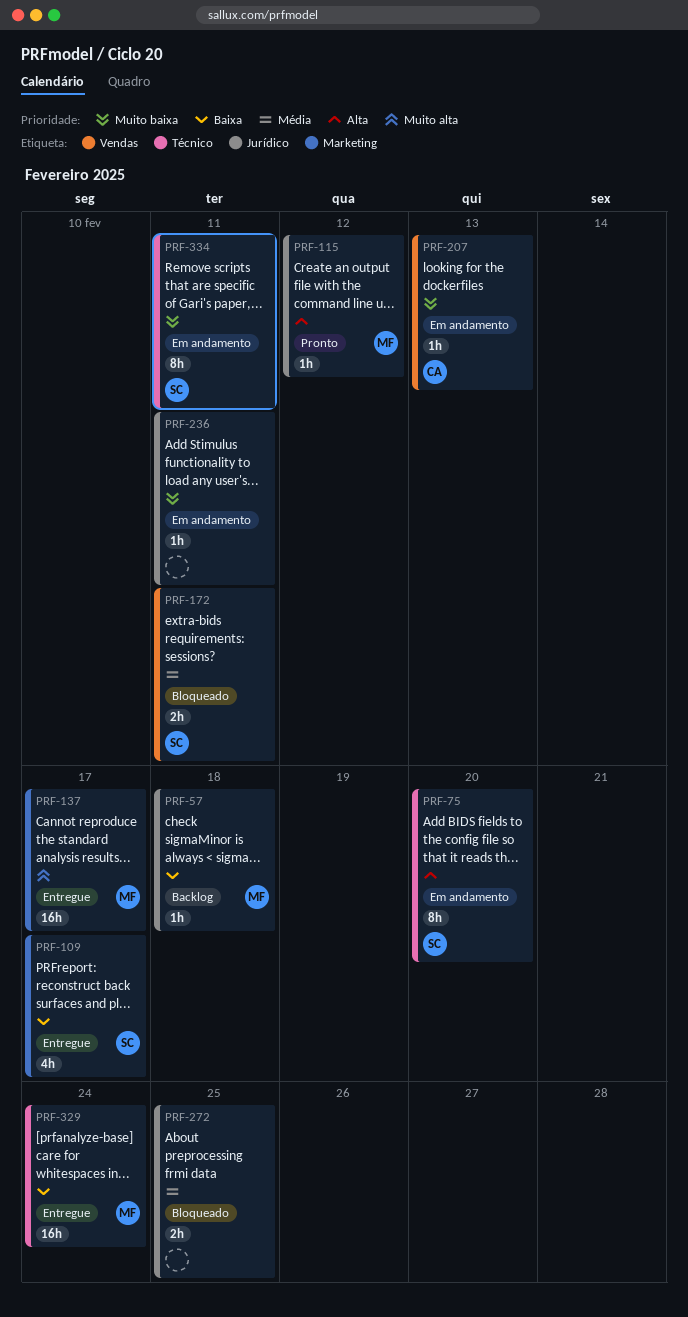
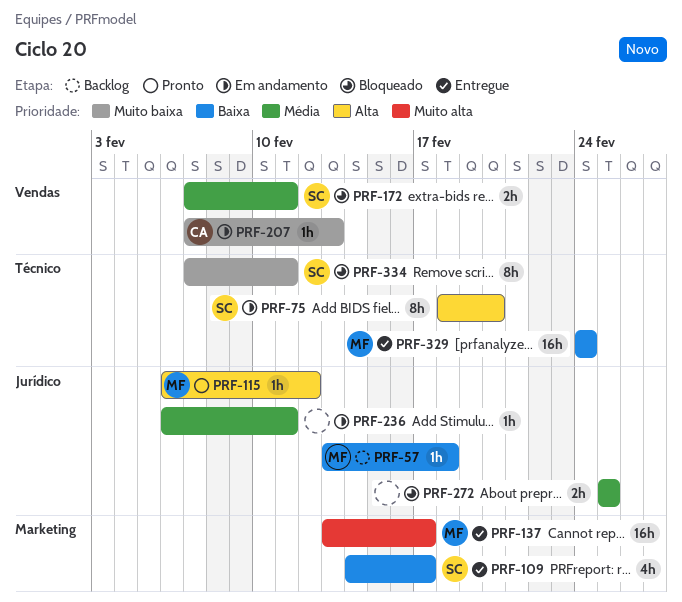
PRF-236, priority: Muito baixa -> Média
PRF-334, status: Em andamento -> Bloqueado

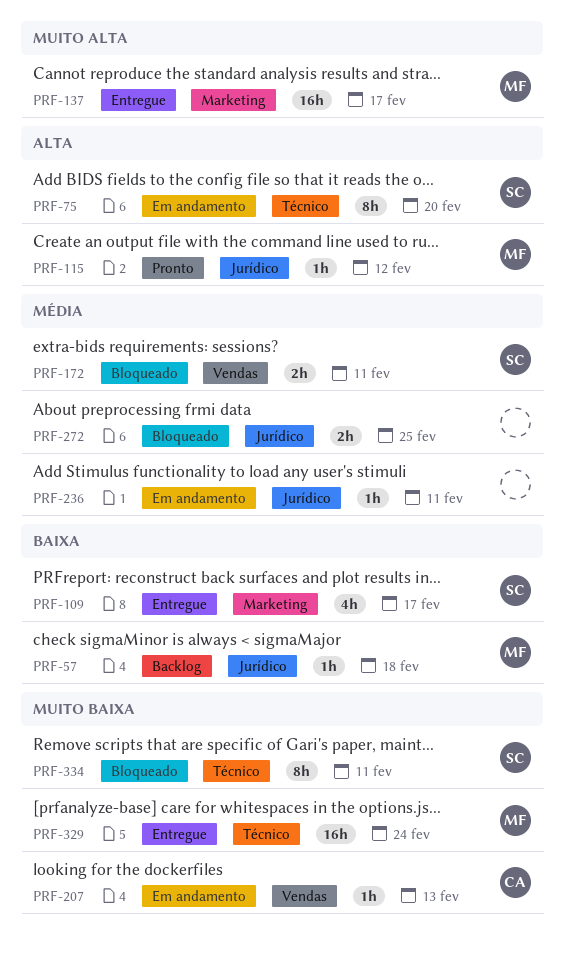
PRF-329, priority: Baixa -> Muito baixa

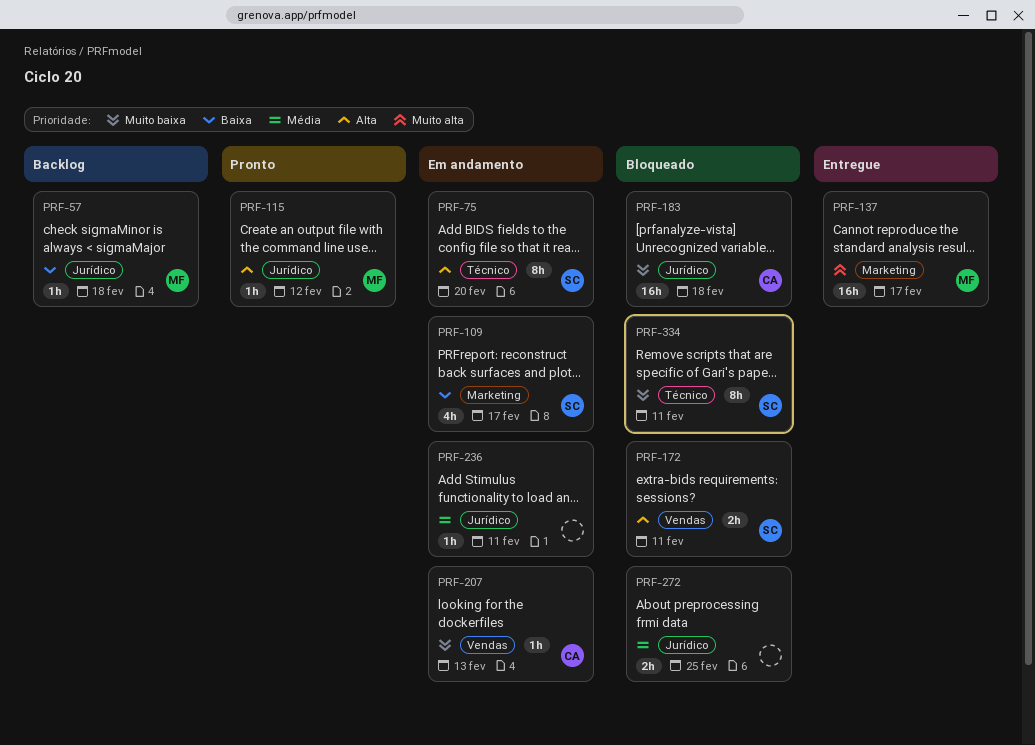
PRF-109, status: Entregue -> Em andamento
PRF-172, priority: Média -> Alta
PRF-183: none -> present
PRF-329: present -> none

